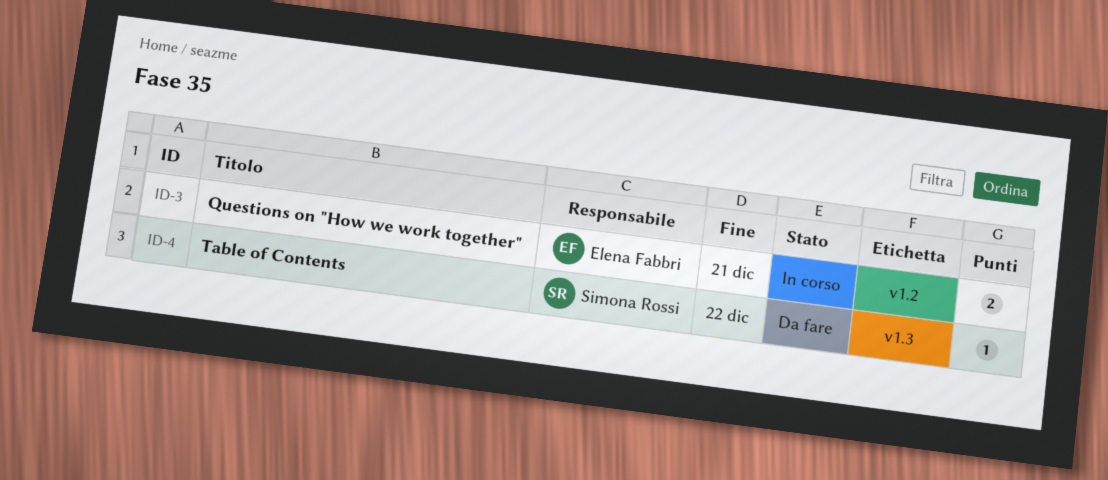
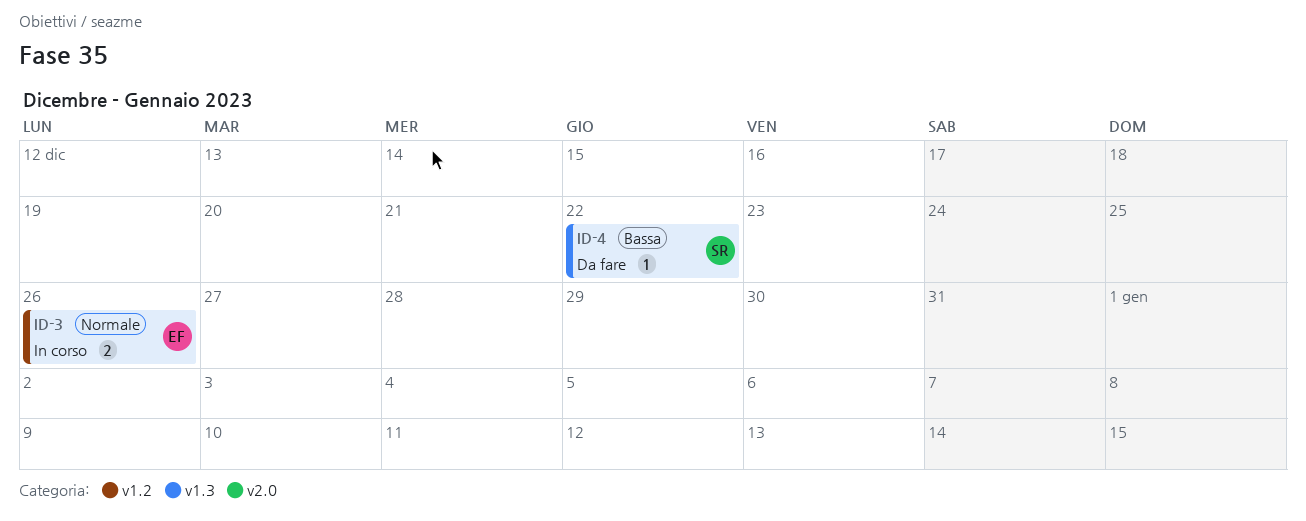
ID-3, due: Dec 21 -> Dec 26

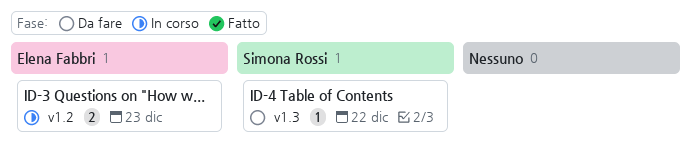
ID-3, due: Dec 26 -> Dec 23

